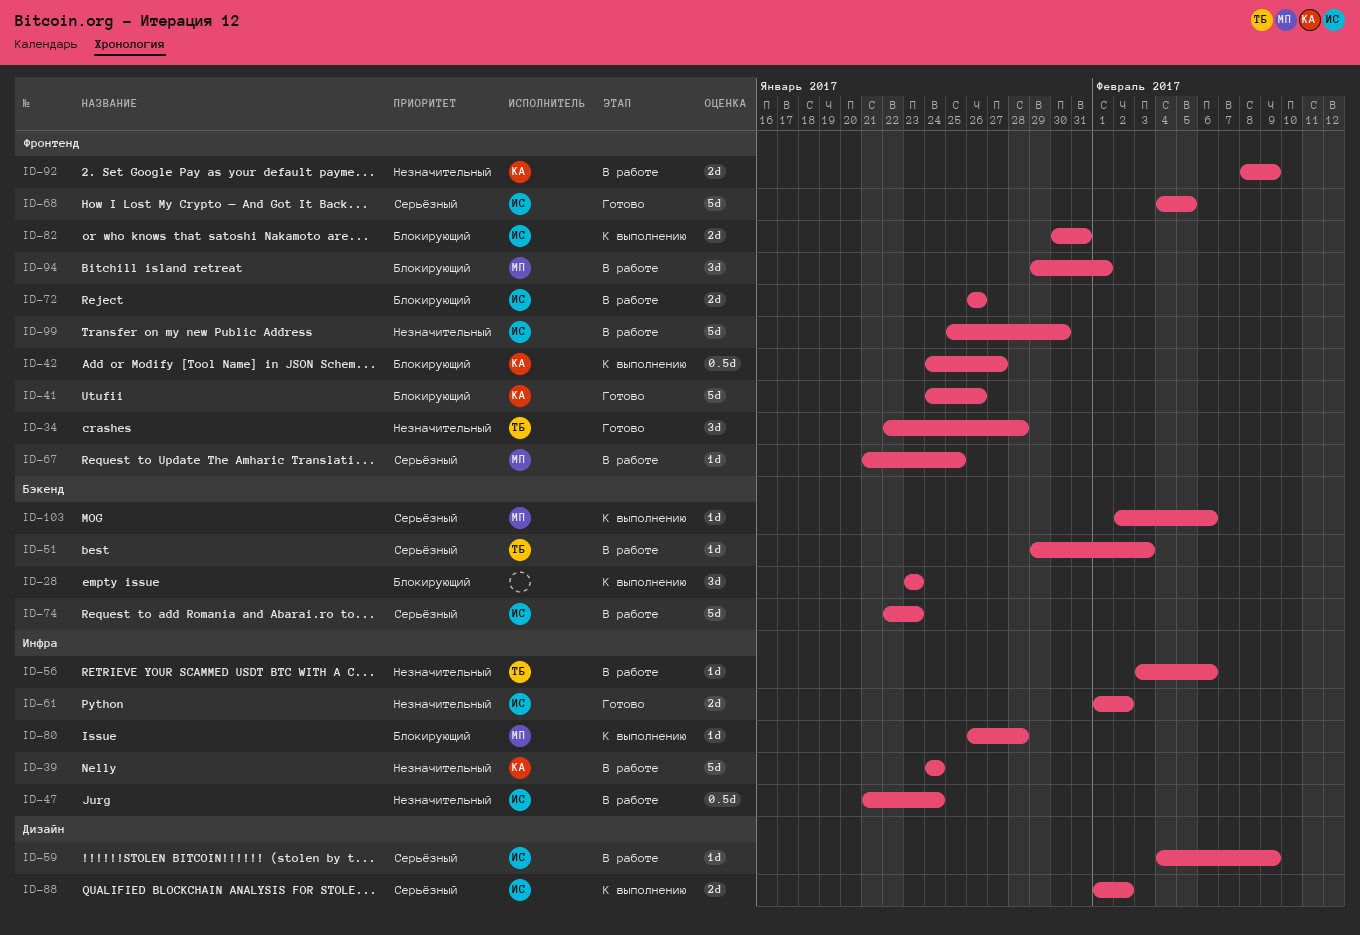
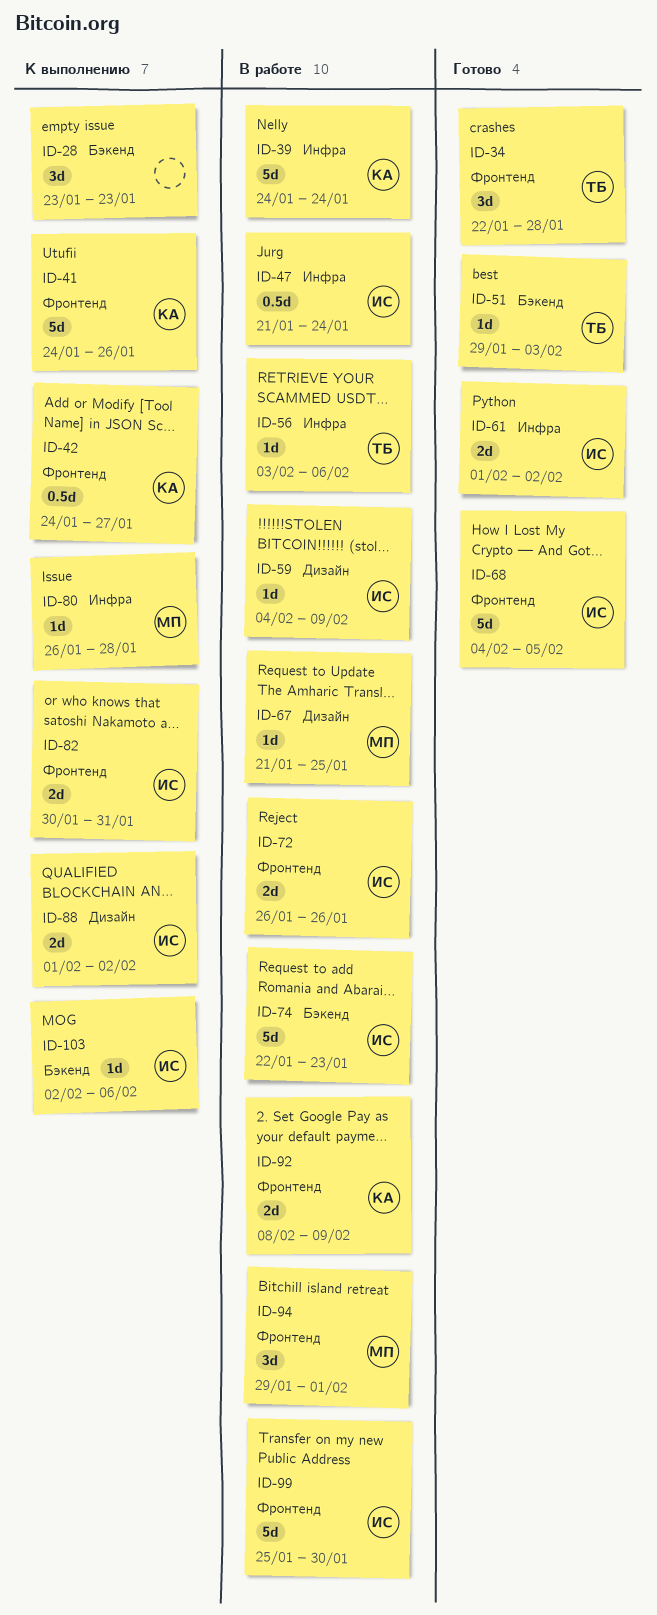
ID-41, status: Готово -> К выполнению
ID-51, status: В работе -> Готово
ID-67, label: Фронтенд -> Дизайн
ID-103, owner: МП -> ИС

